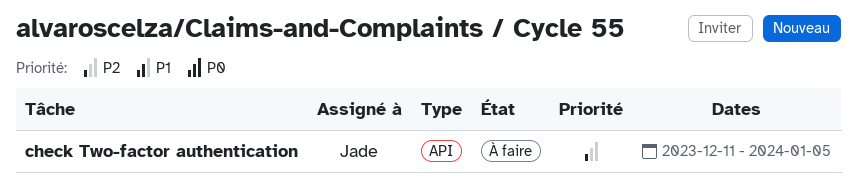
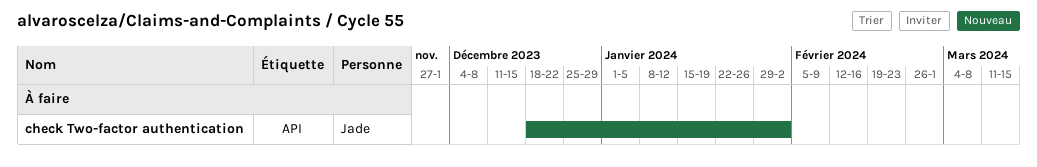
check Two-factor authentication, start: Dec 11 -> Dec 18
check Two-factor authentication, due: Jan 5 -> Feb 2

